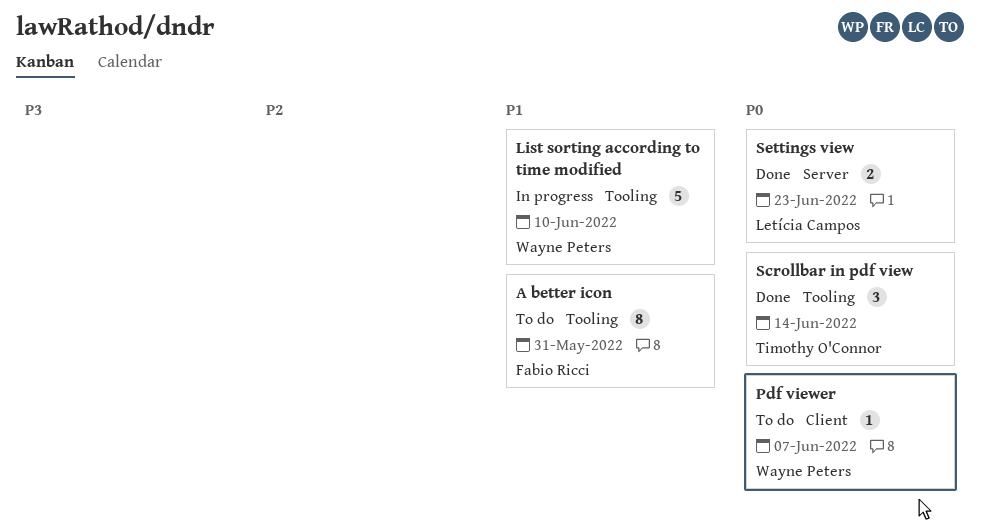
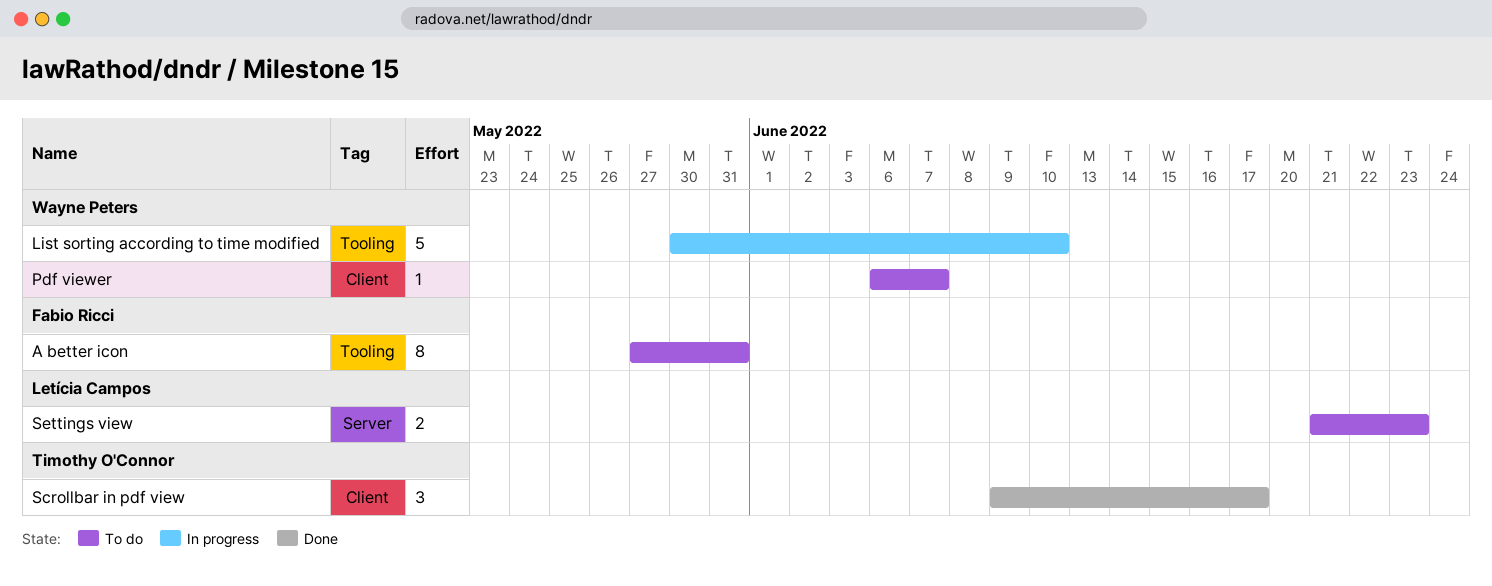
Scrollbar in pdf view, label: Tooling -> Client
Scrollbar in pdf view, due: Jun 14 -> Jun 17
Settings view, status: Done -> To do

